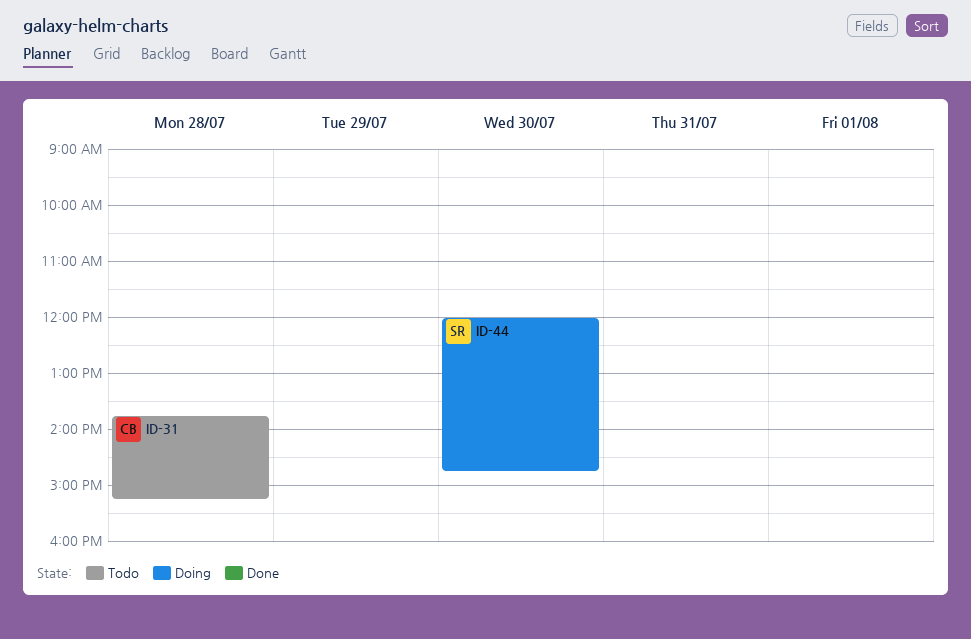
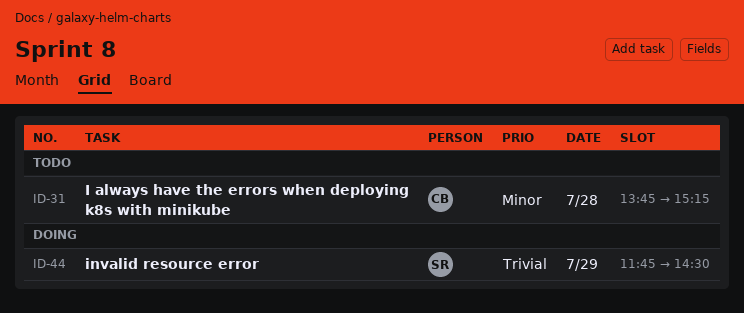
ID-44, day: Jul 30 -> Jul 29
ID-44, begins: 12:00 -> 11:45
ID-44, ends: 14:45 -> 14:30

